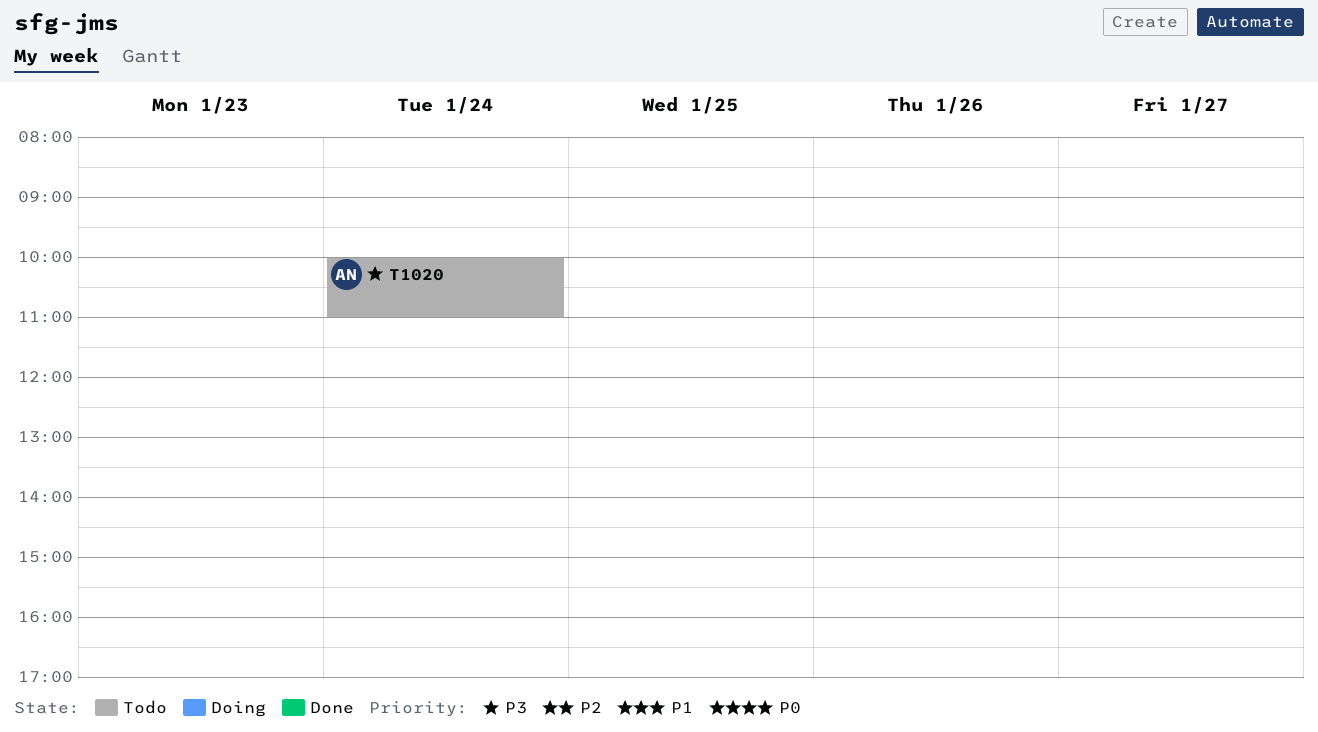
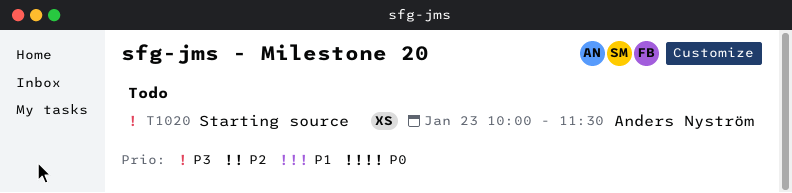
T1020, day: Jan 24 -> Jan 23
T1020, ends: 11:00 -> 11:30

